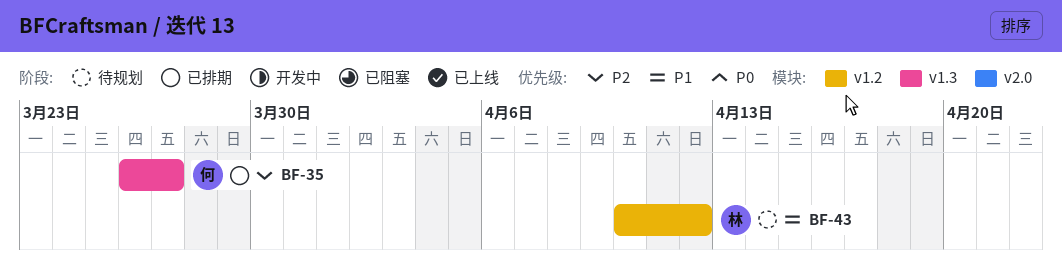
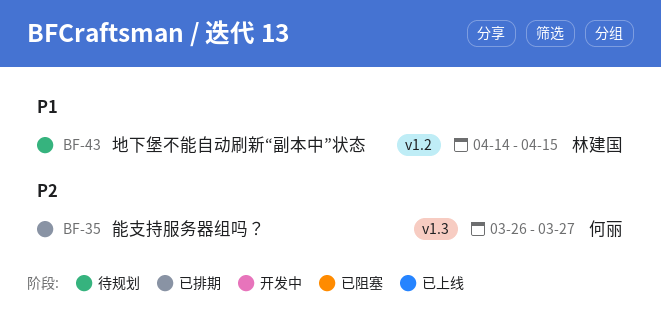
BF-43, start: Apr 10 -> Apr 14
BF-43, due: Apr 12 -> Apr 15

